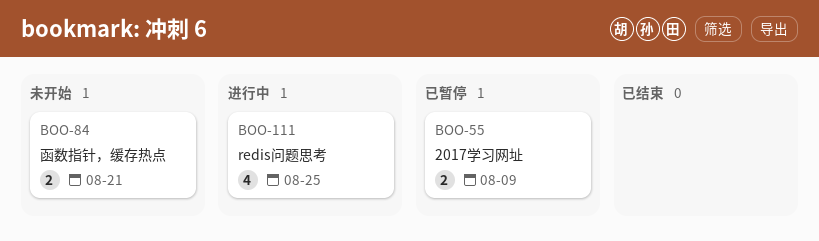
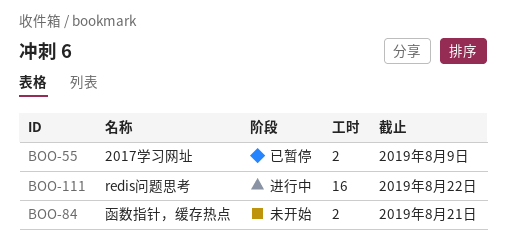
BOO-111, estimate: 4 -> 16
BOO-111, due: Aug 25 -> Aug 22

